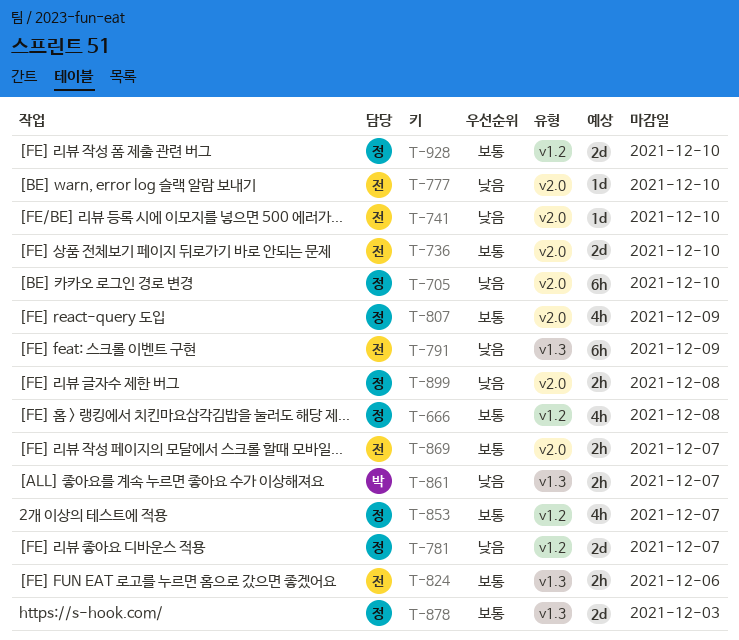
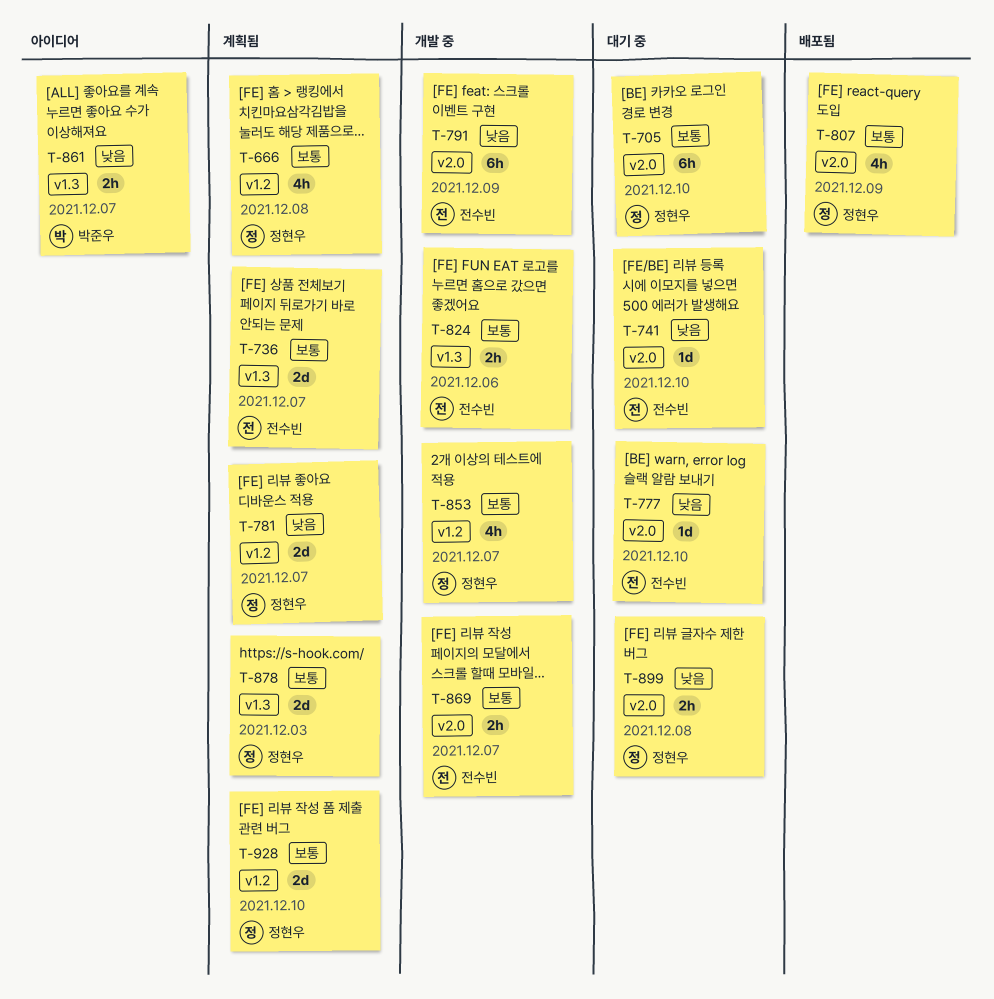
T-705, priority: 낮음 -> 보통
T-736, label: v2.0 -> v1.3
T-736, due: Dec 10 -> Dec 7
T-791, label: v1.3 -> v2.0

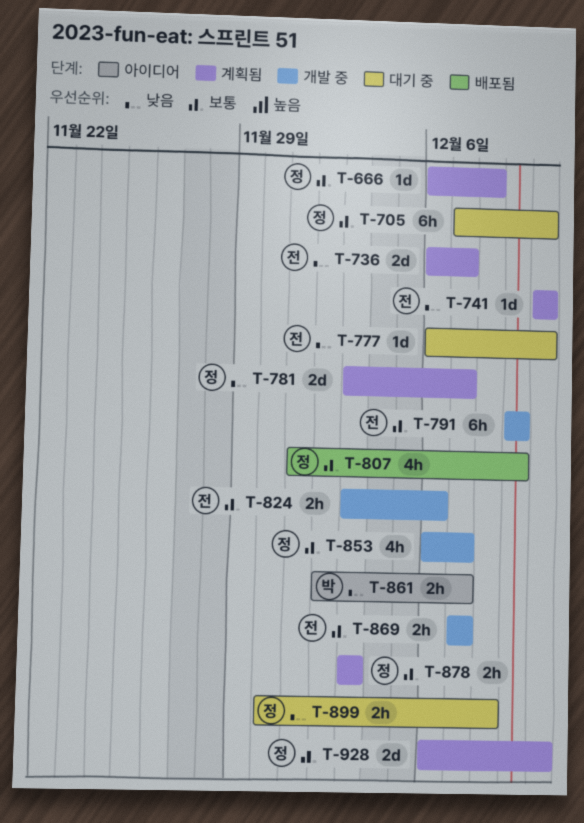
T-666, estimate: 4h -> 1d
T-736, priority: 보통 -> 낮음
T-741, status: 대기 중 -> 계획됨
T-791, priority: 낮음 -> 보통
T-878, estimate: 2d -> 2h

